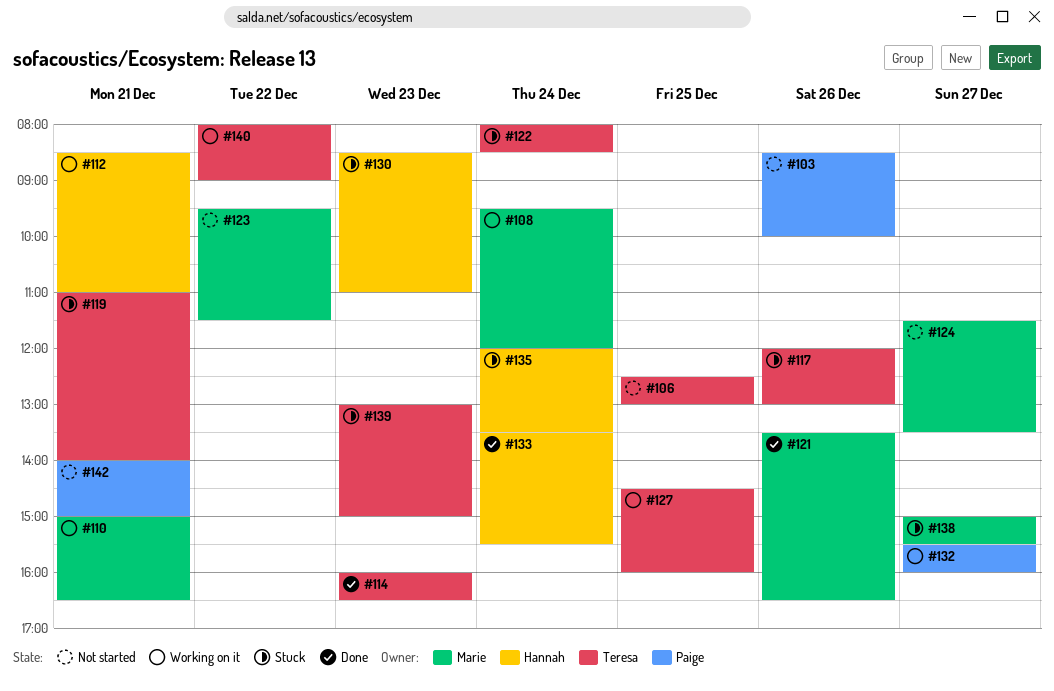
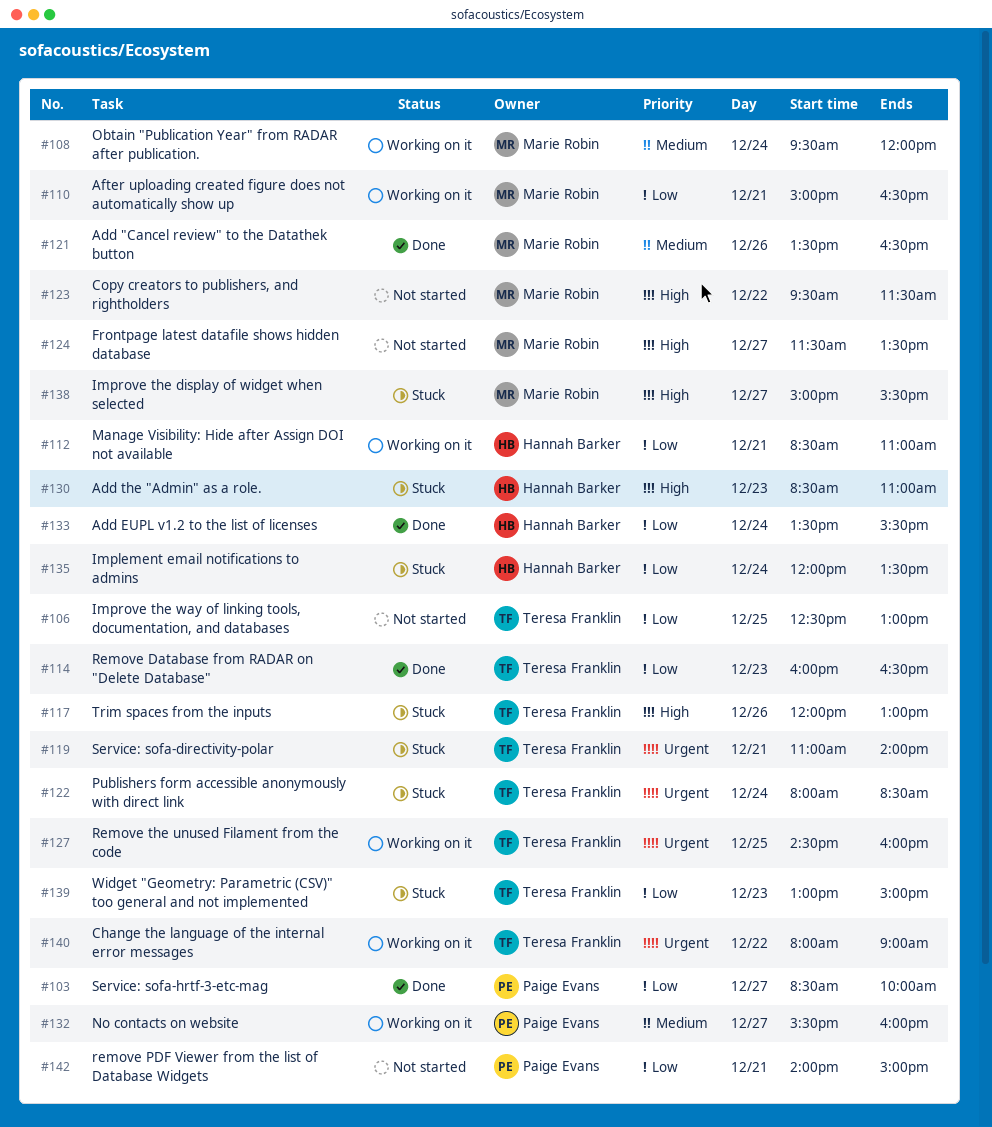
#103, status: Not started -> Done
#103, day: Dec 26 -> Dec 27

